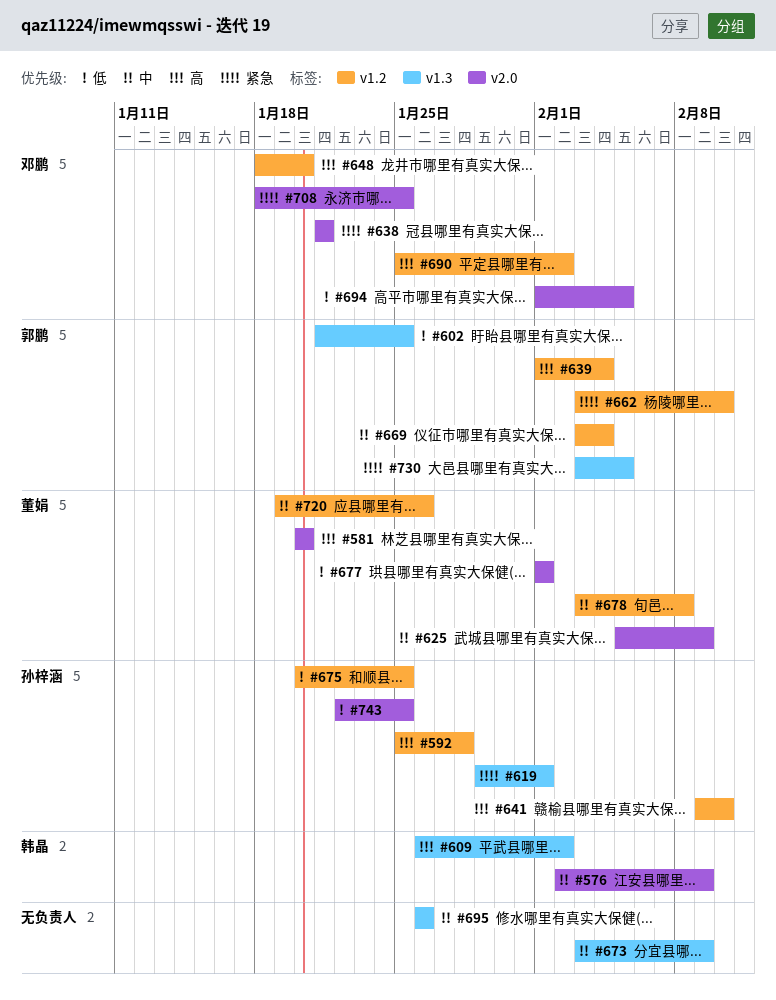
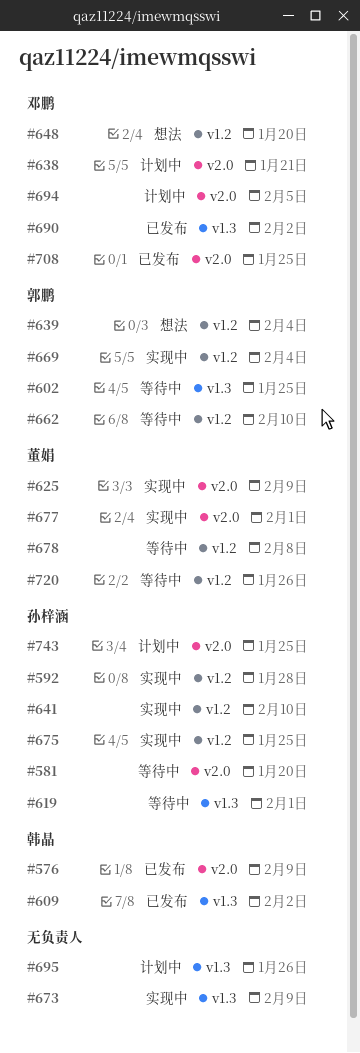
#581, owner: 董娟 -> 孙梓涵
#690, label: v1.2 -> v1.3
#730: present -> none

